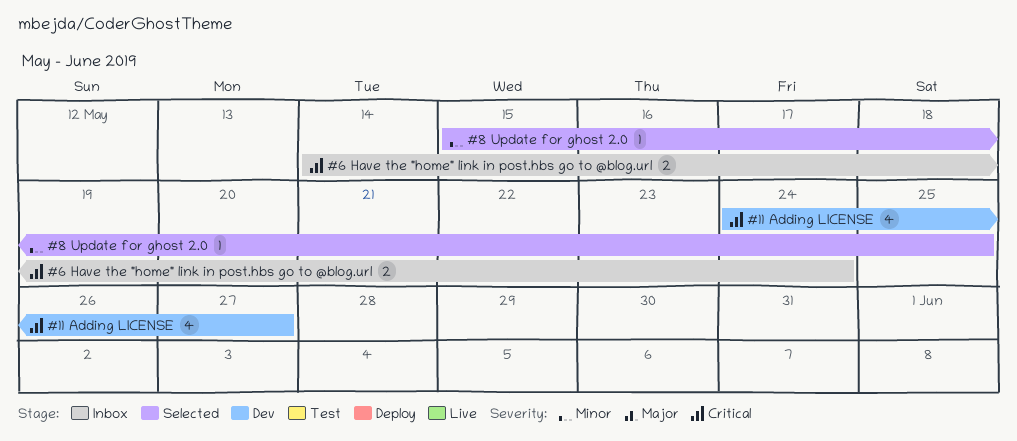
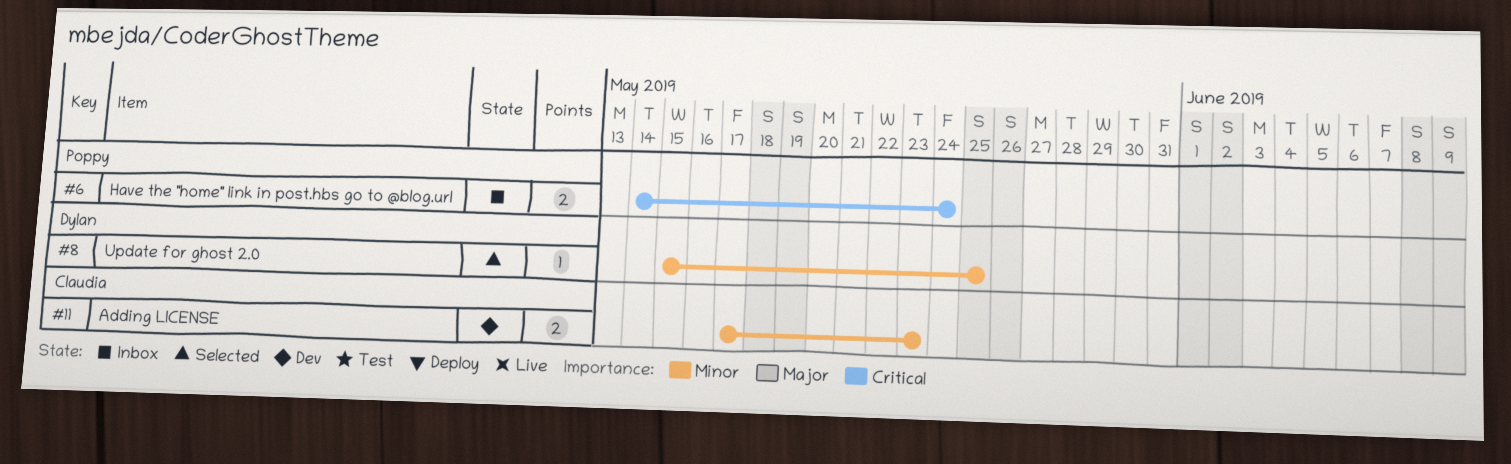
#11, priority: Critical -> Minor
#11, estimate: 4 -> 2
#11, start: May 24 -> May 17
#11, due: May 27 -> May 23

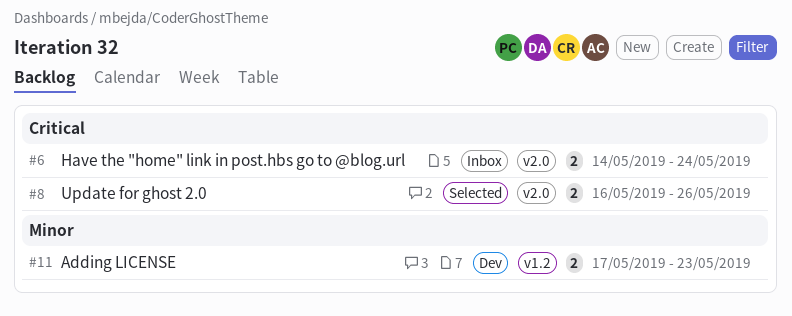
#8, priority: Minor -> Critical
#8, estimate: 1 -> 2
#8, start: May 15 -> May 16
#8, due: May 25 -> May 26

